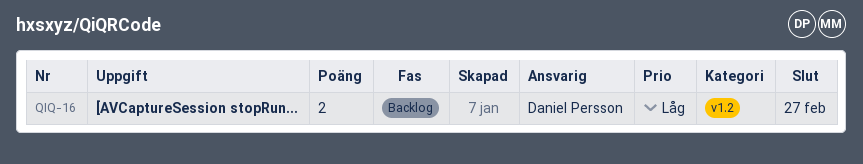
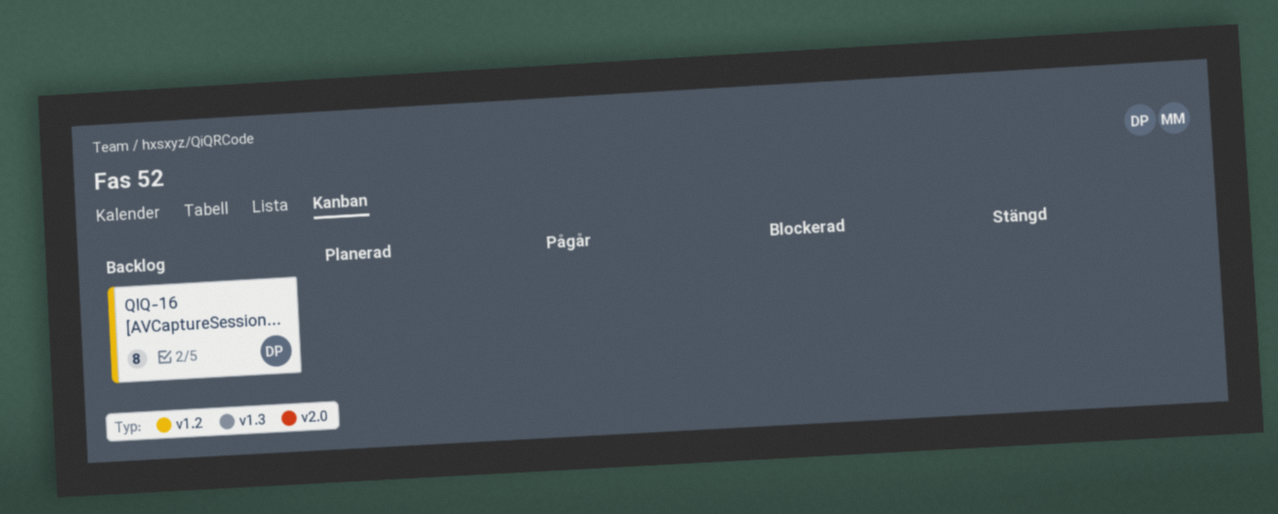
QIQ-16, estimate: 2 -> 8

